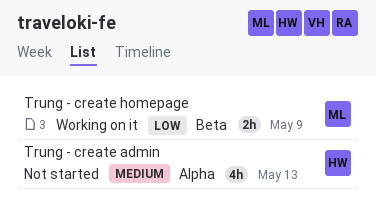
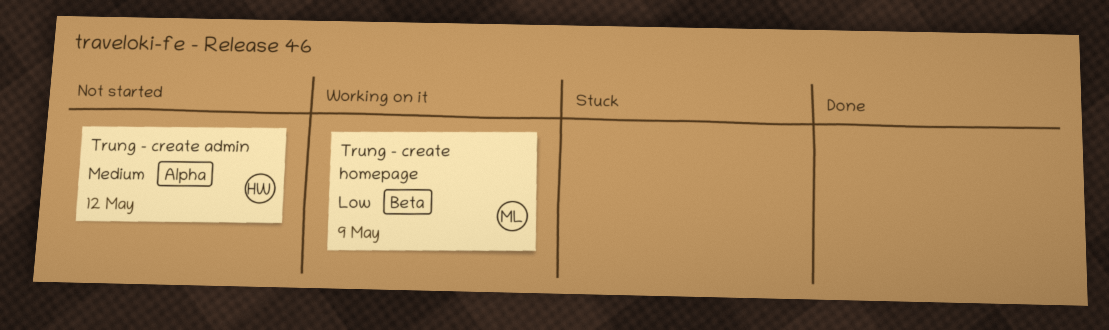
Trung - create admin, due: May 13 -> May 12

